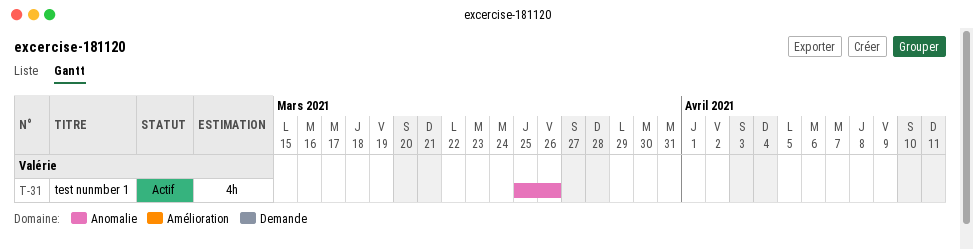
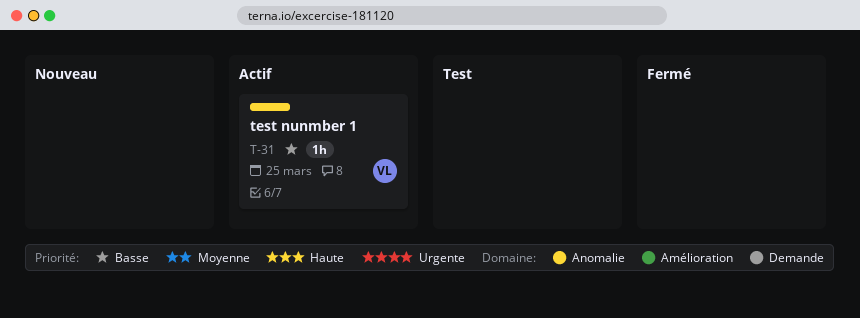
T-31, estimate: 4h -> 1h
T-31, due: Mar 26 -> Mar 25

